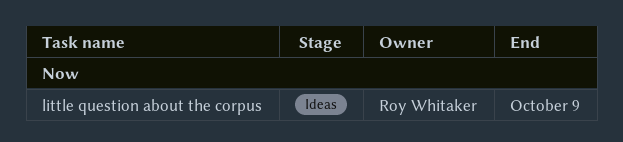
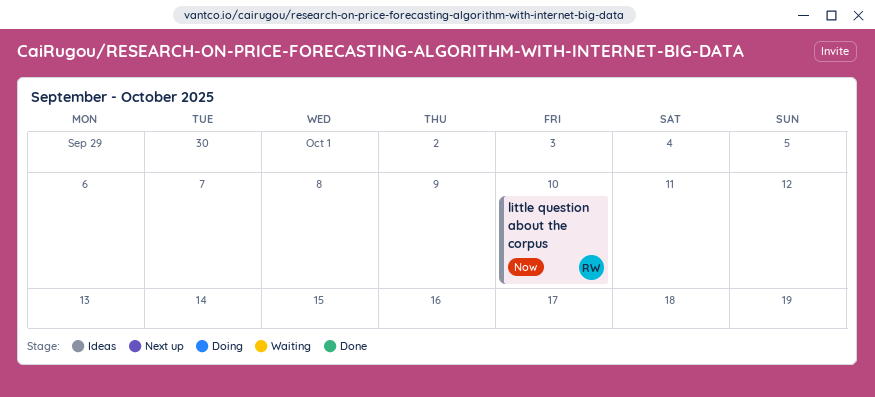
little question about the corpus, due: Oct 9 -> Oct 10

